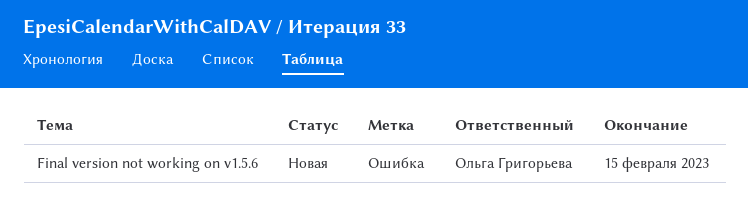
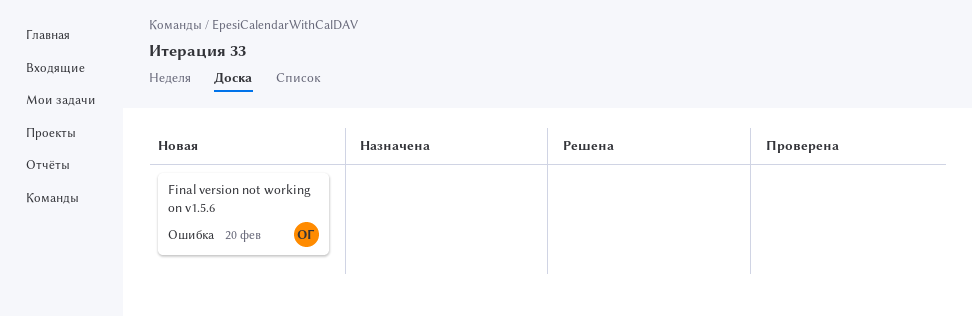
Final version not working on v1.5.6, due: Feb 15 -> Feb 20

